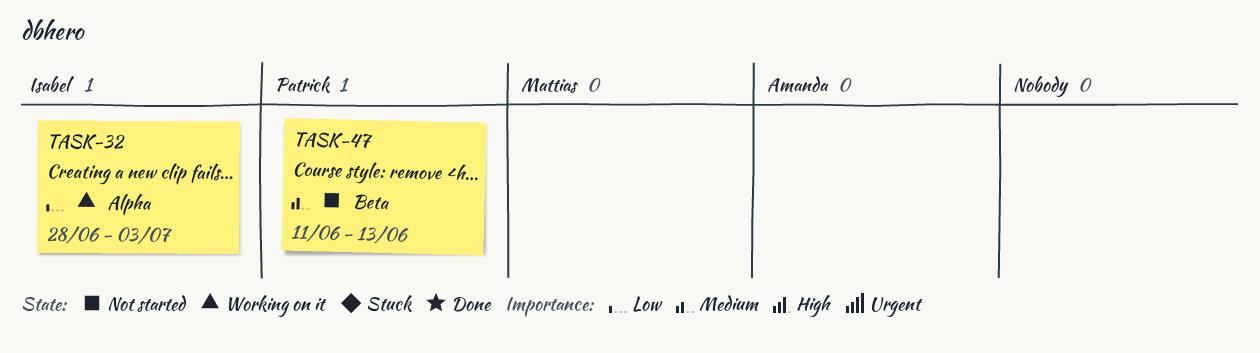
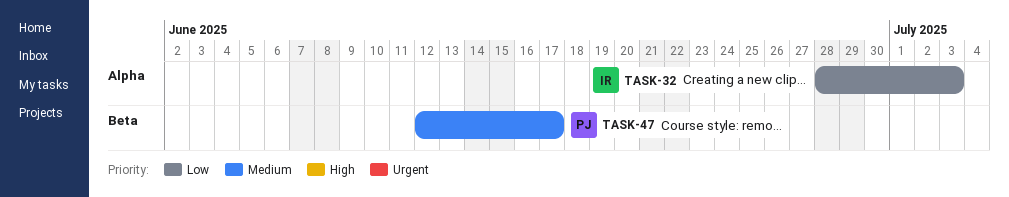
TASK-47, start: Jun 11 -> Jun 12
TASK-47, due: Jun 13 -> Jun 17

